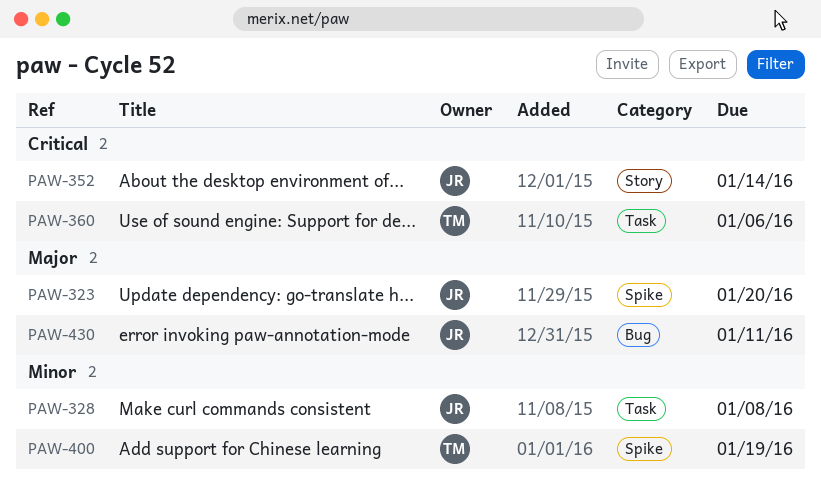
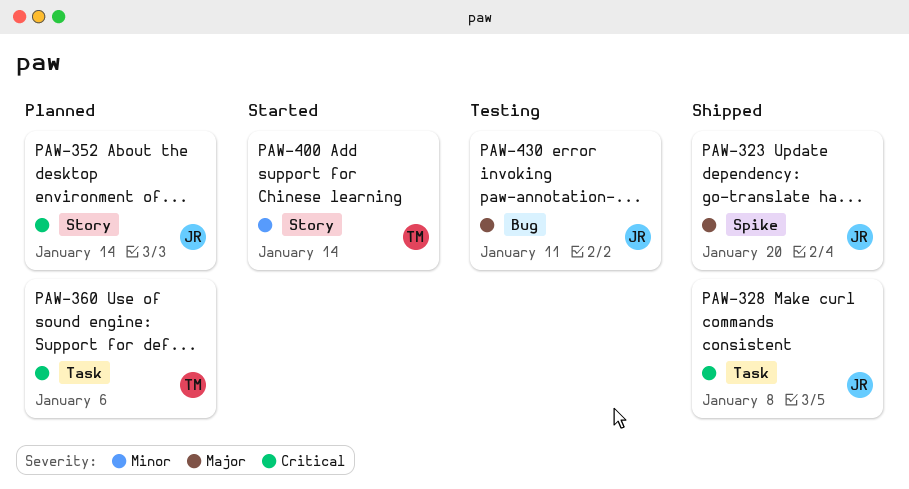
PAW-328, priority: Minor -> Critical
PAW-400, label: Spike -> Story
PAW-400, due: Jan 19 -> Jan 14

